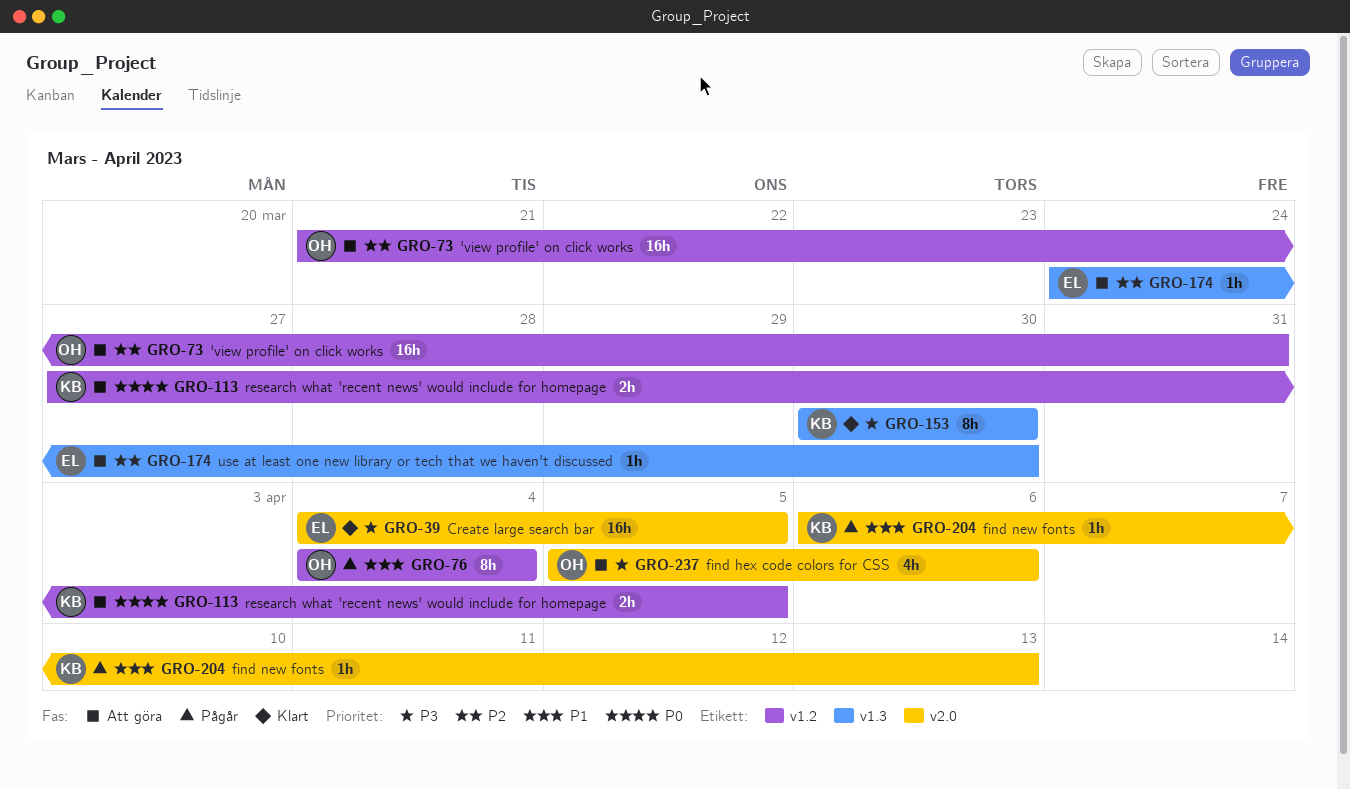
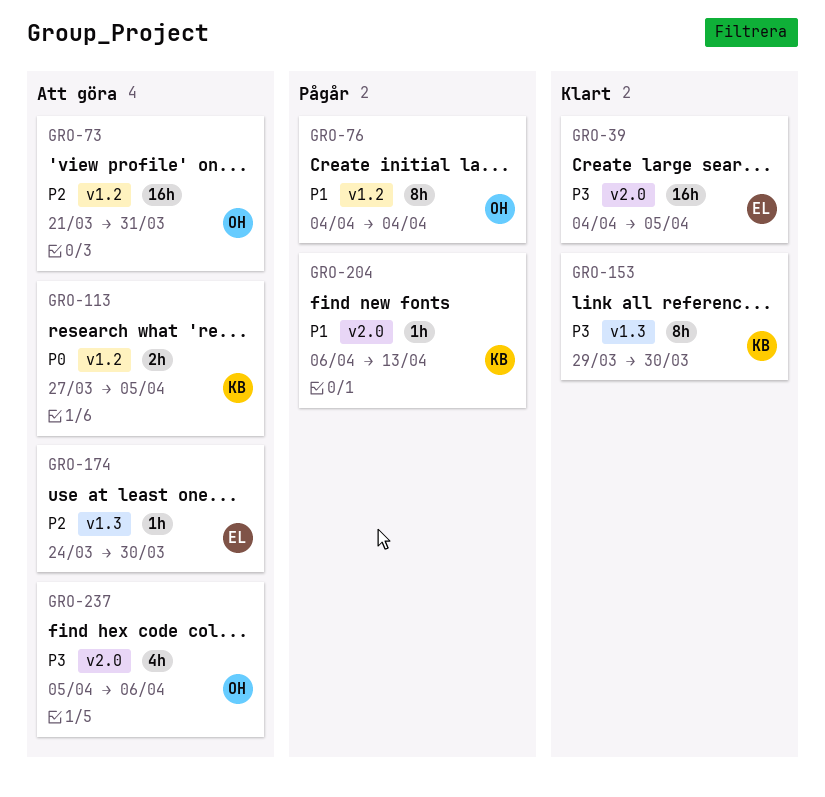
GRO-153, start: Mar 30 -> Mar 29

